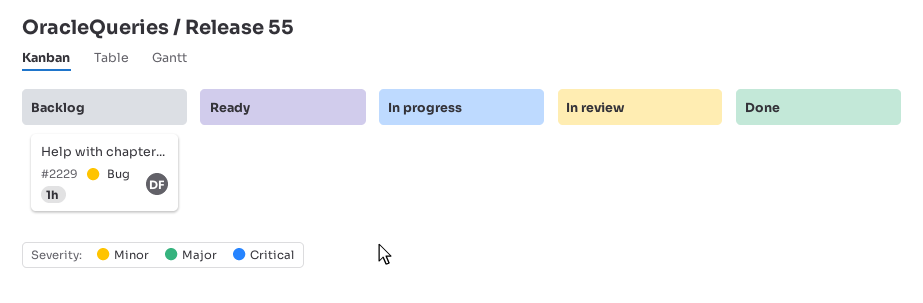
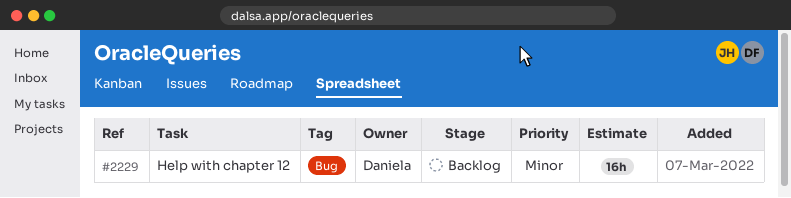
#2229, estimate: 1h -> 16h

